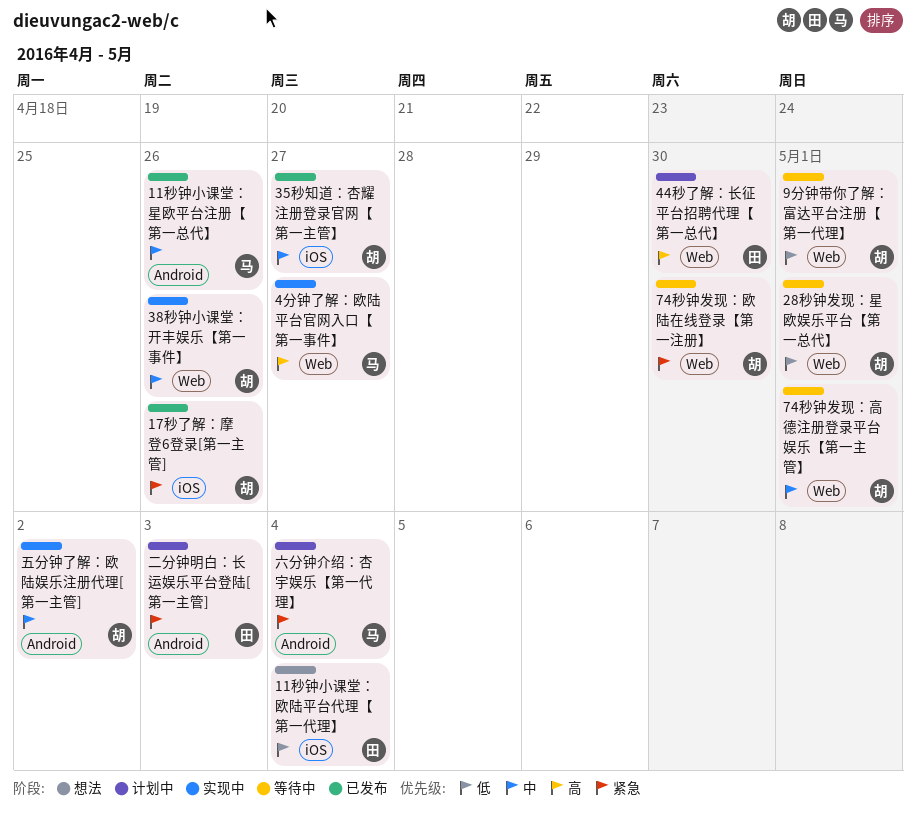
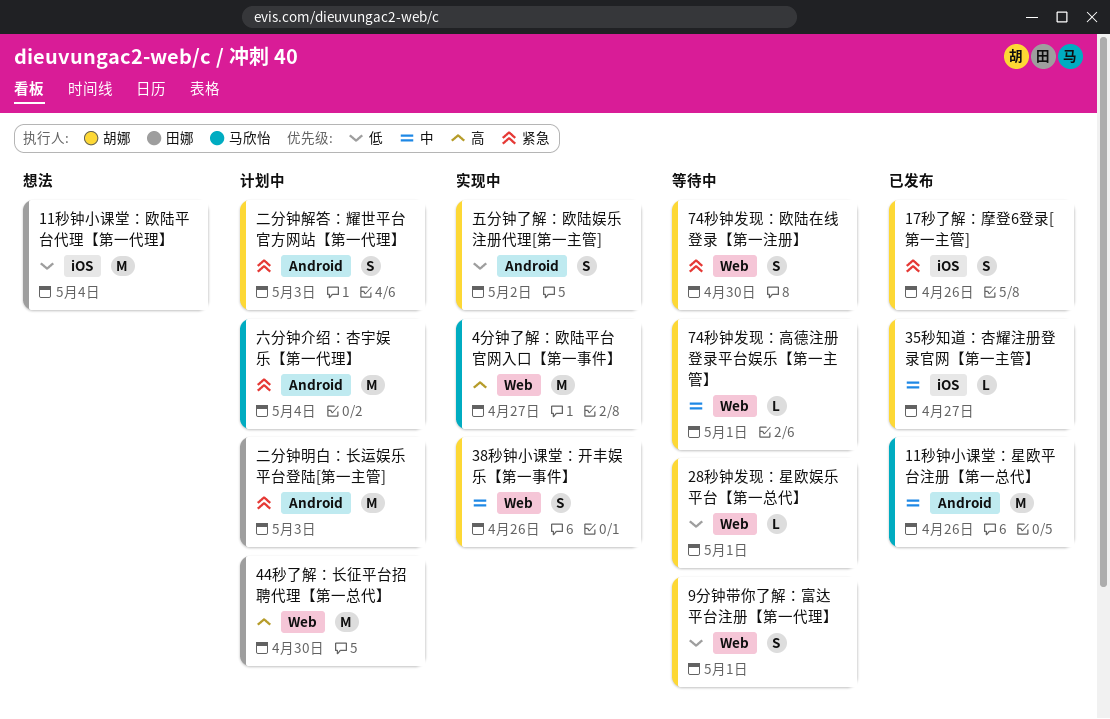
二分钟解答：耀世平台官方网站【第一代理】: none -> present
五分钟了解：欧陆娱乐注册代理[第一主管], priority: 中 -> 低

